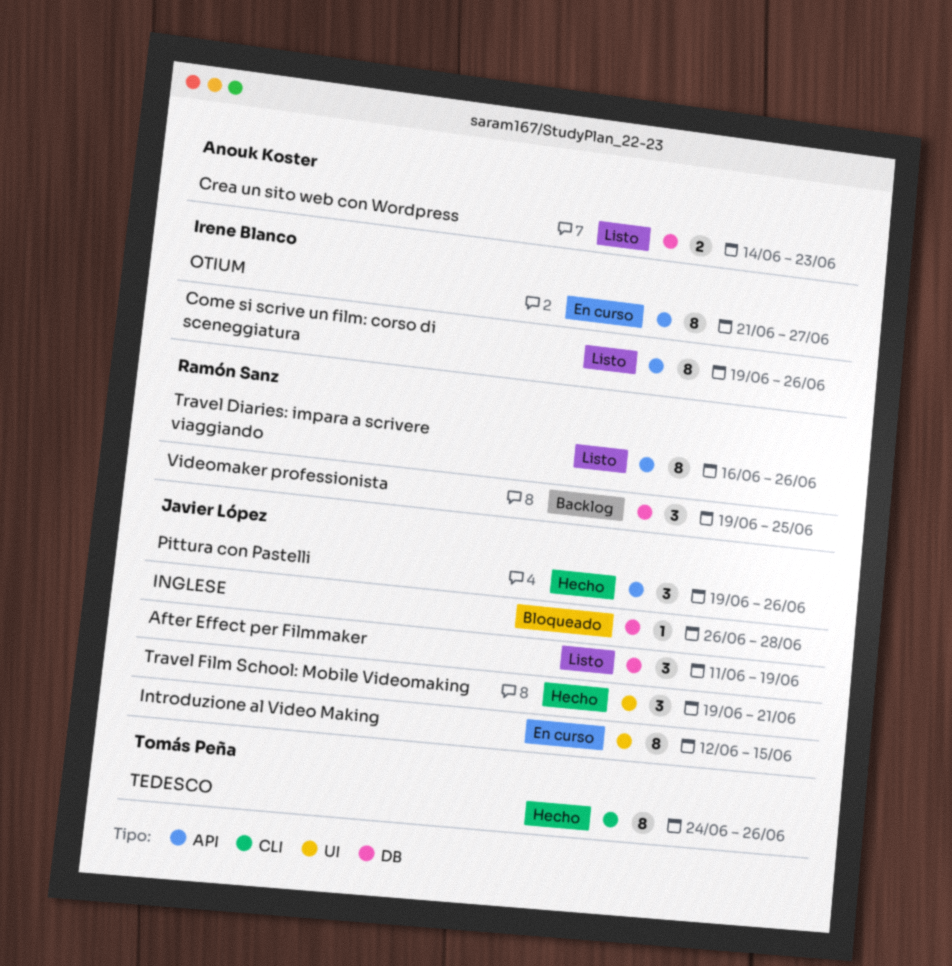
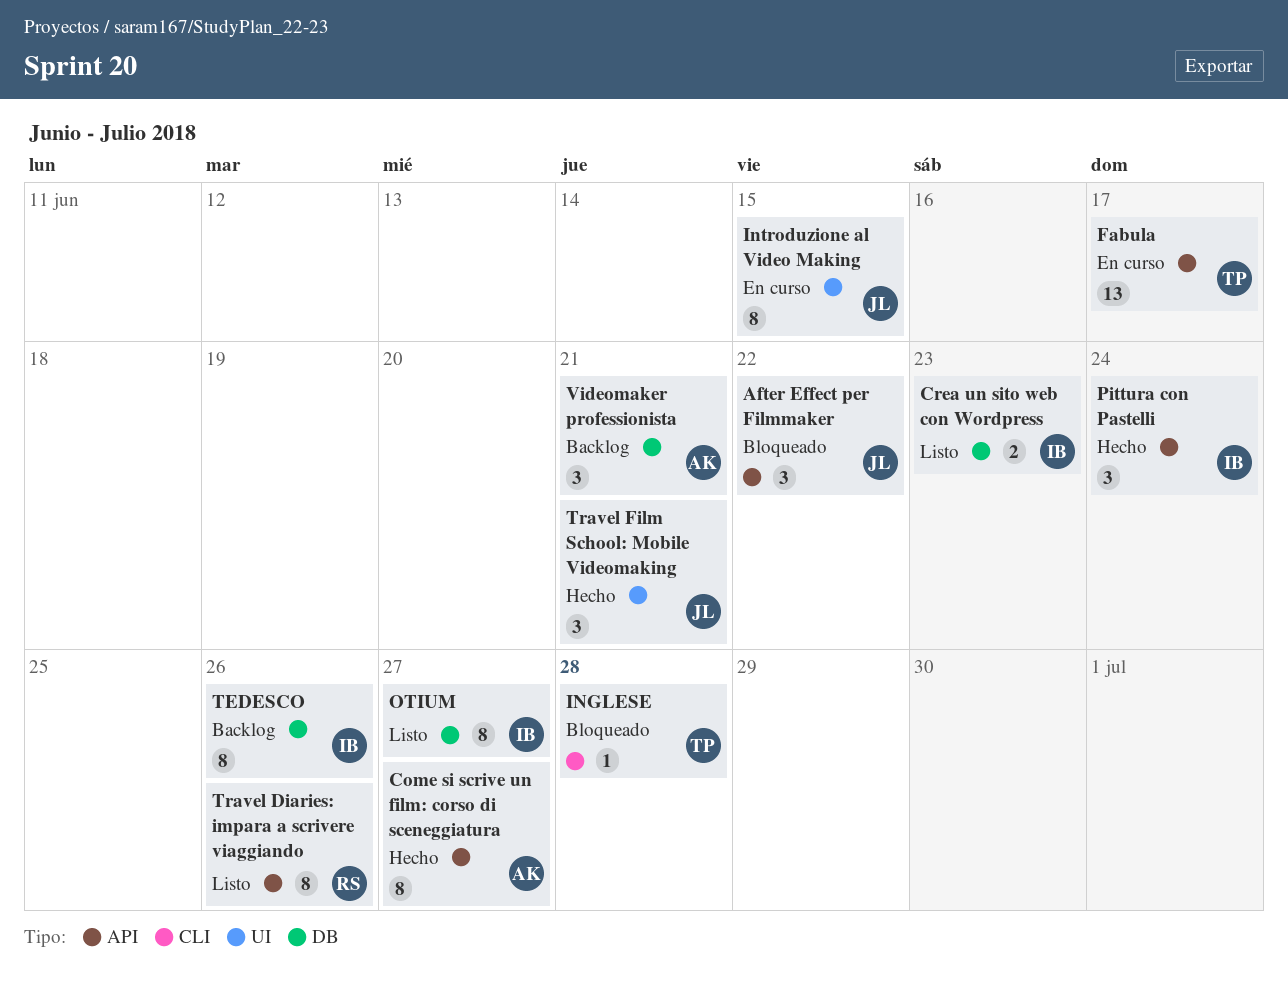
After Effect per Filmmaker, status: Listo -> Bloqueado
After Effect per Filmmaker, label: DB -> API
After Effect per Filmmaker, due: Jun 19 -> Jun 22
Come si scrive un film: corso di sceneggiatura, status: Listo -> Hecho
Come si scrive un film: corso di sceneggiatura, owner: Irene Blanco -> Anouk Koster
Come si scrive un film: corso di sceneggiatura, due: Jun 26 -> Jun 27
Crea un sito web con Wordpress, owner: Anouk Koster -> Irene Blanco
Fabula: none -> present
INGLESE, owner: Javier López -> Tomás Peña
INGLESE, label: DB -> CLI
OTIUM, status: En curso -> Listo
OTIUM, label: API -> DB
Pittura con Pastelli, owner: Javier López -> Irene Blanco
Pittura con Pastelli, due: Jun 26 -> Jun 24
TEDESCO, status: Hecho -> Backlog
TEDESCO, owner: Tomás Peña -> Irene Blanco
TEDESCO, label: CLI -> DB
Videomaker professionista, owner: Ramón Sanz -> Anouk Koster
Videomaker professionista, due: Jun 25 -> Jun 21

